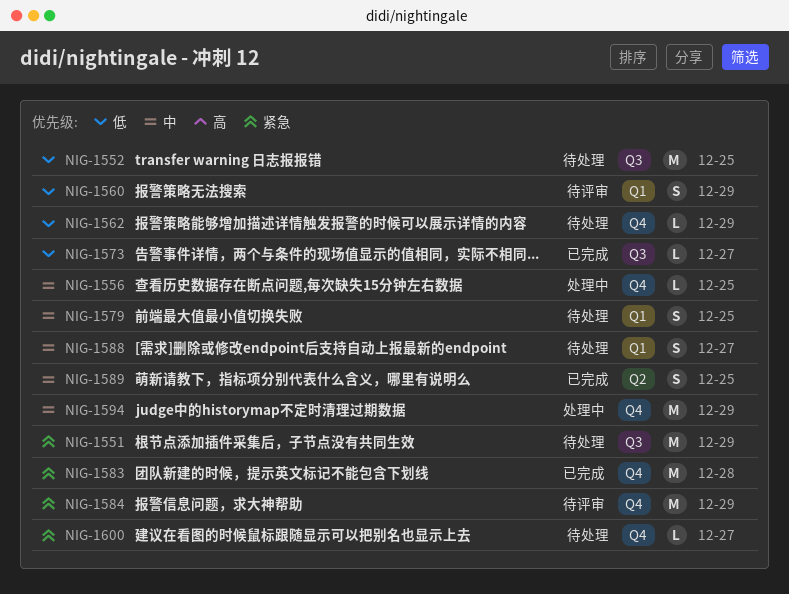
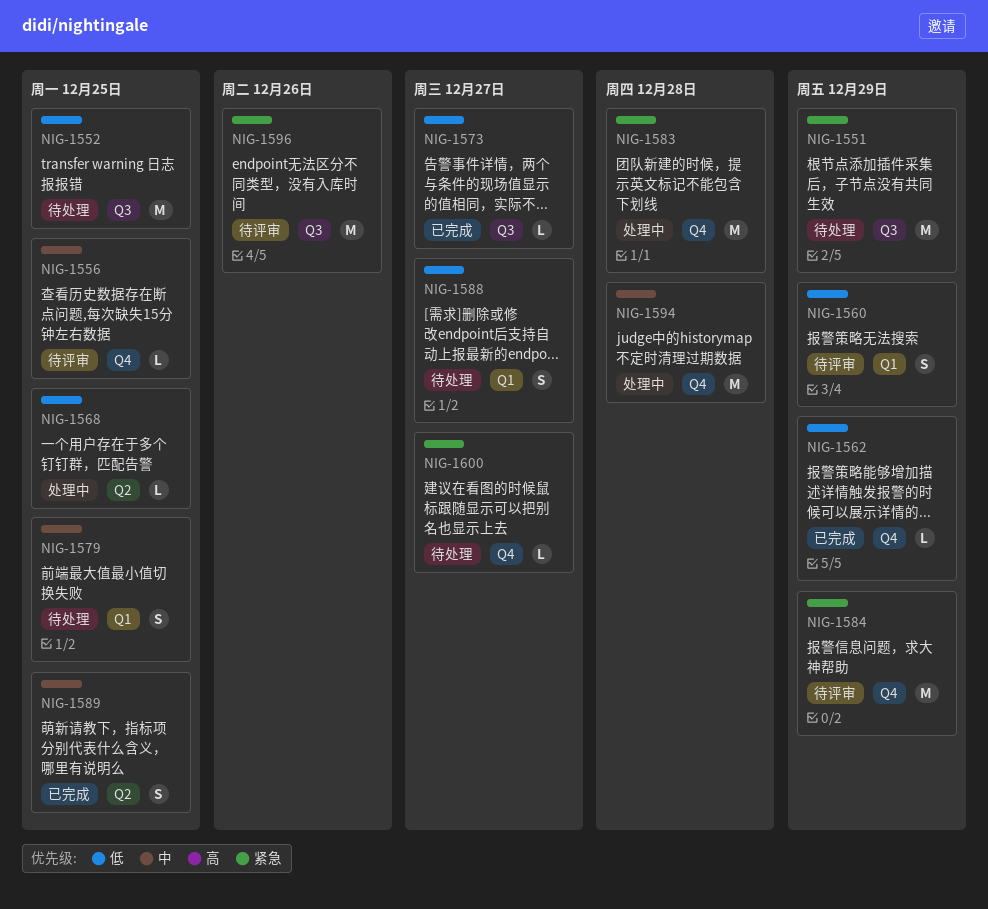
NIG-1556, status: 处理中 -> 待评审
NIG-1562, status: 待处理 -> 已完成
NIG-1568: none -> present
NIG-1583, status: 已完成 -> 处理中
NIG-1588, priority: 中 -> 低
NIG-1594, due: Dec 29 -> Dec 28
NIG-1596: none -> present

